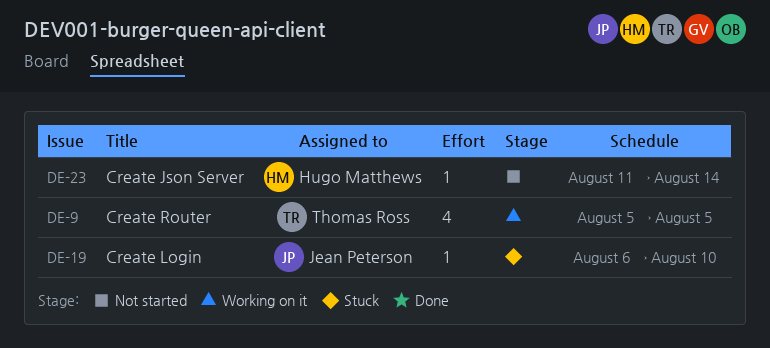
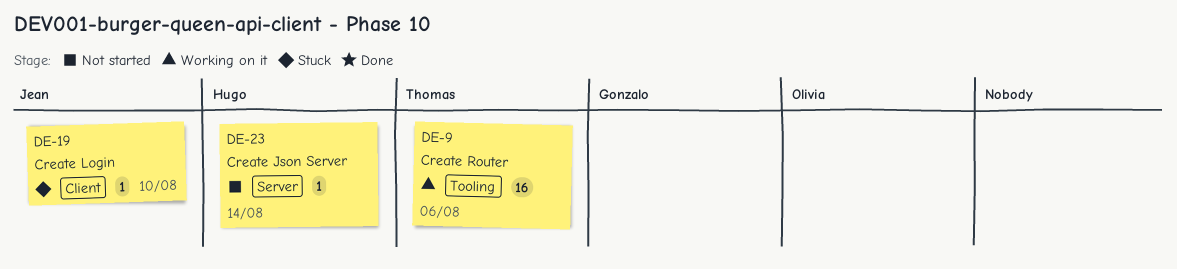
DE-9, estimate: 4 -> 16
DE-9, due: Aug 5 -> Aug 6

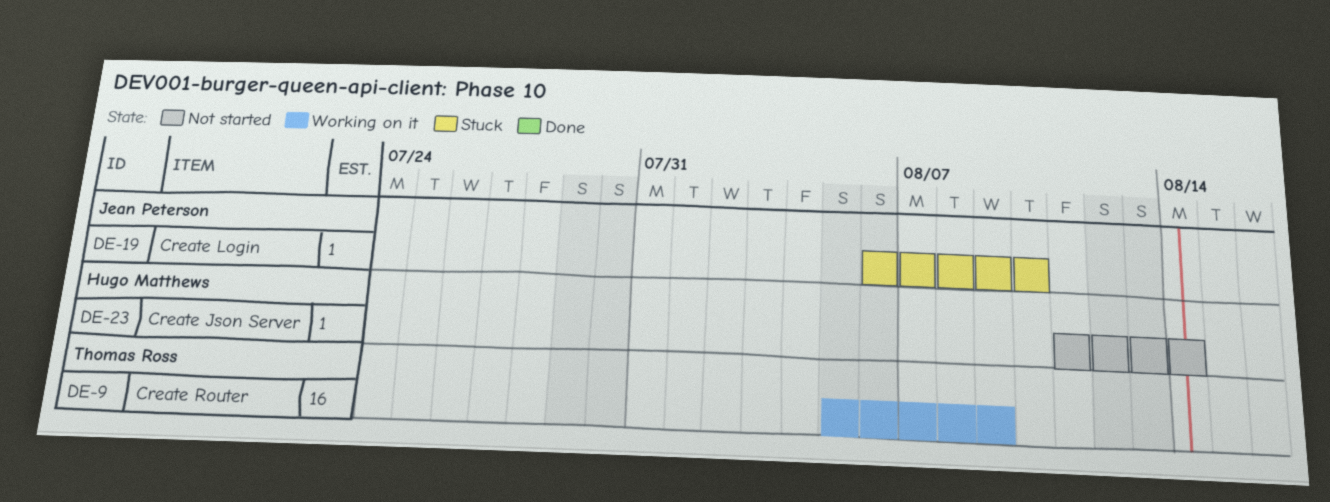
DE-9, due: Aug 6 -> Aug 9

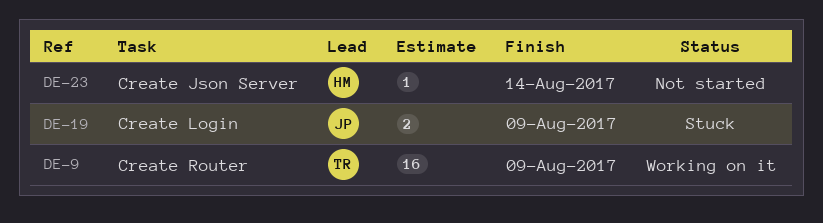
DE-19, estimate: 1 -> 2
DE-19, due: Aug 10 -> Aug 9

